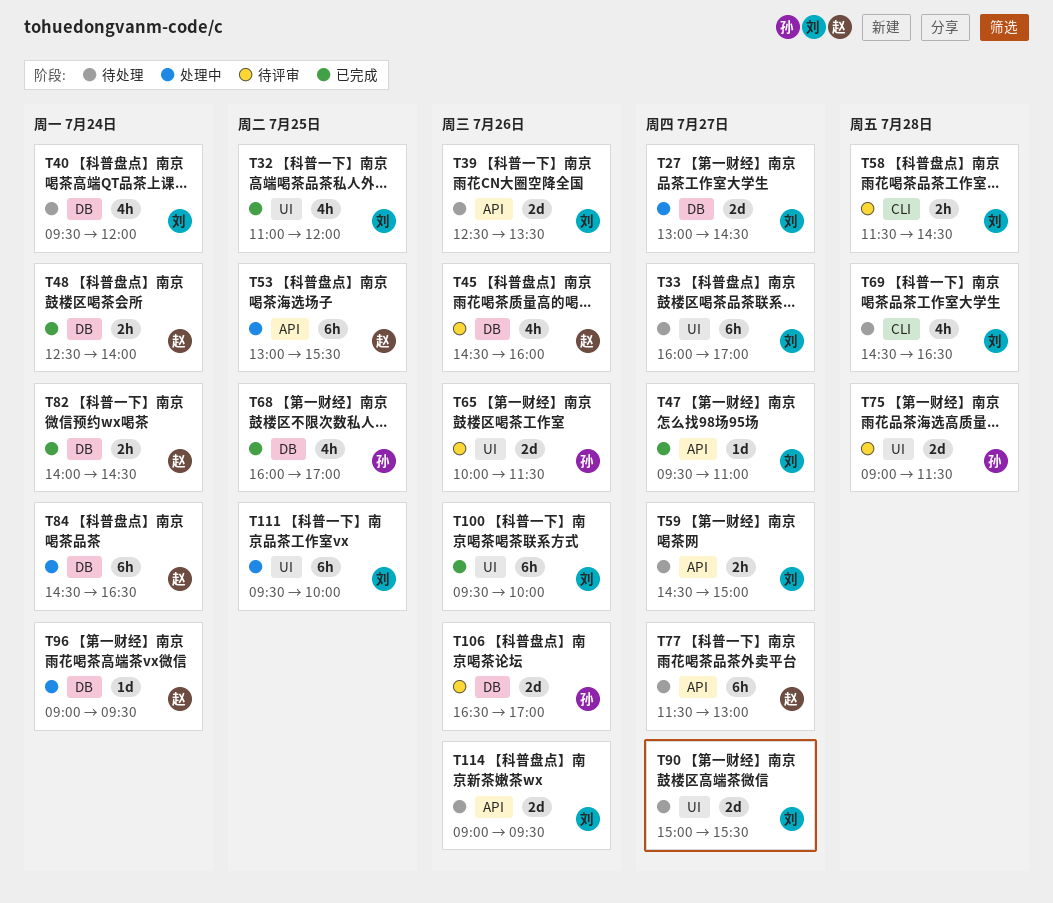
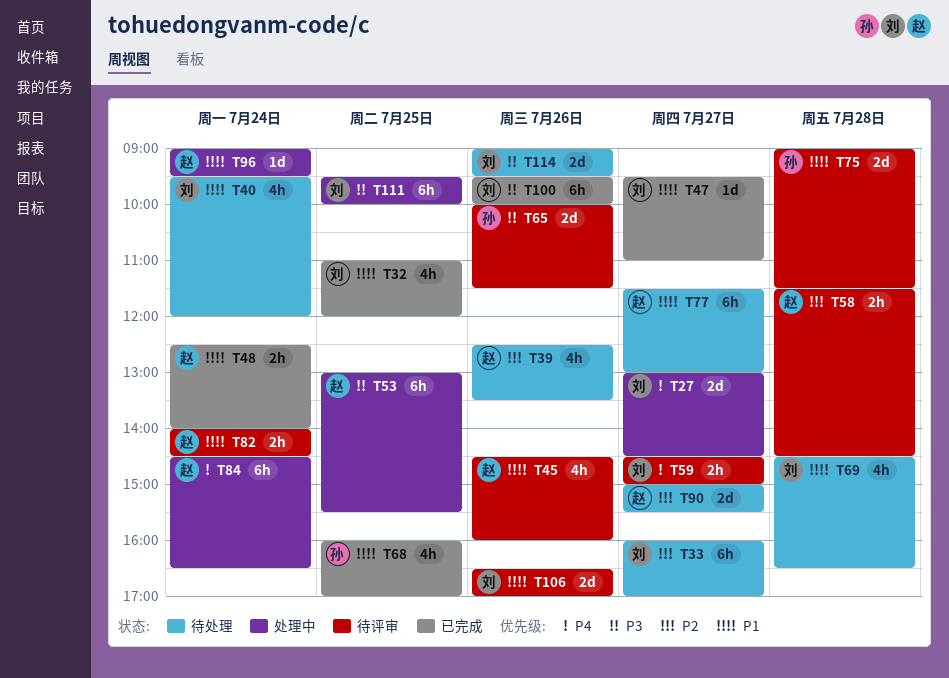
T39, owner: 刘 -> 赵
T39, estimate: 2d -> 4h
T58, owner: 刘 -> 赵
T59, status: 待处理 -> 待评审
T82, status: 已完成 -> 待评审
T90, owner: 刘 -> 赵
T106, owner: 孙 -> 刘

